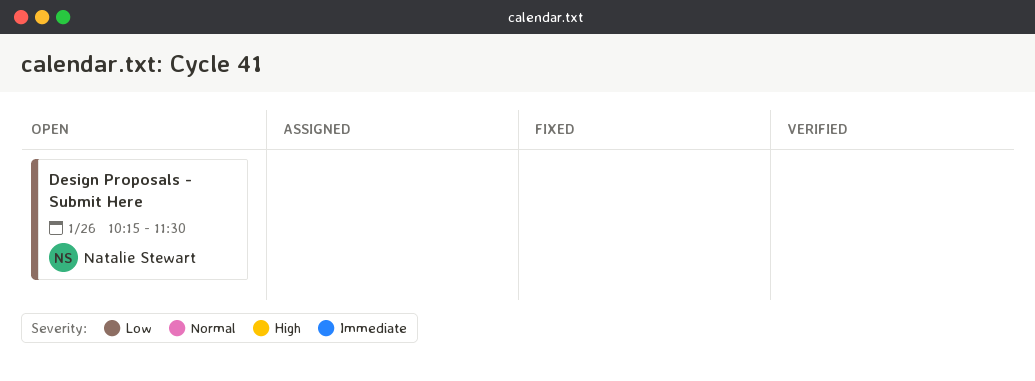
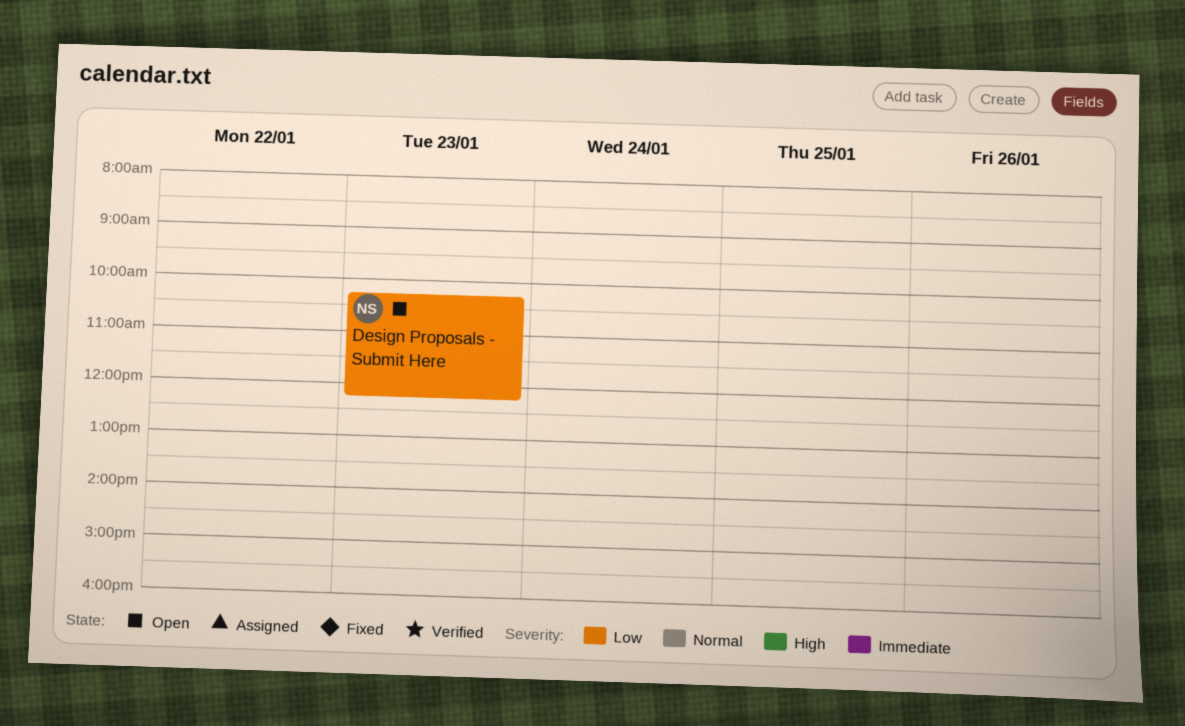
Design Proposals - Submit Here, day: Jan 26 -> Jan 23
Design Proposals - Submit Here, ends: 11:30 -> 12:15

